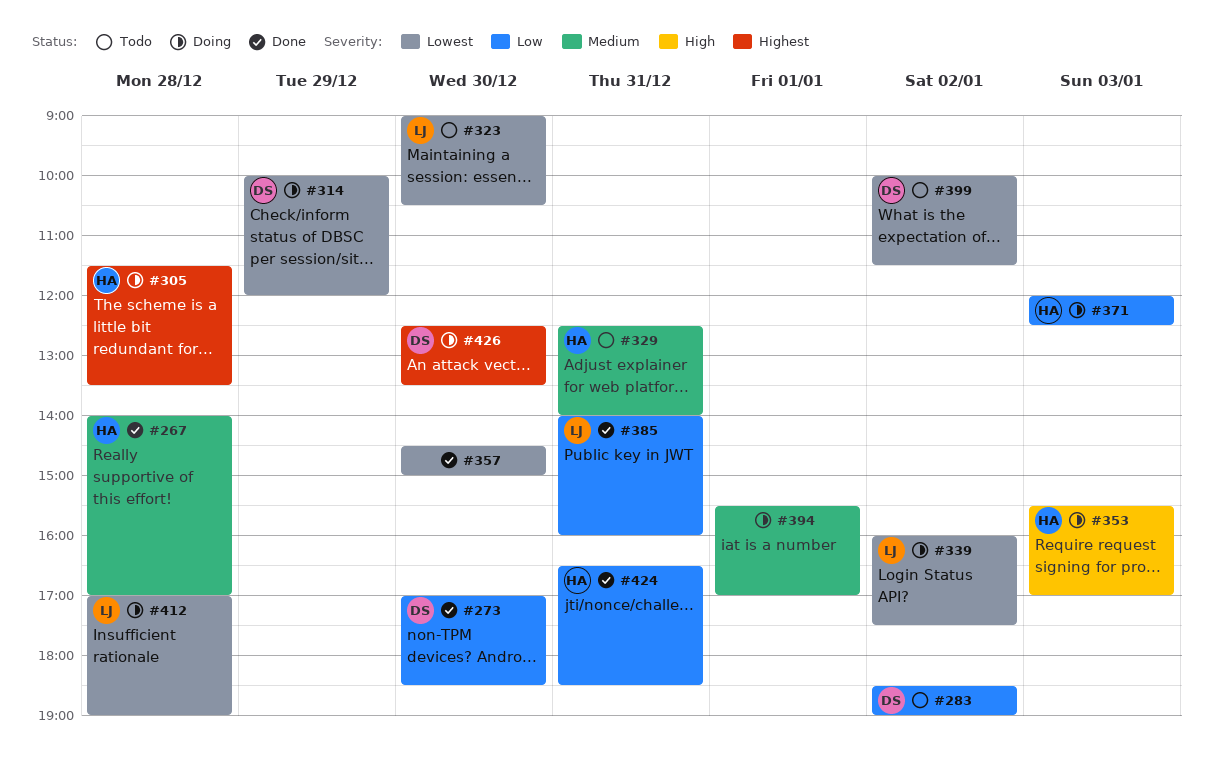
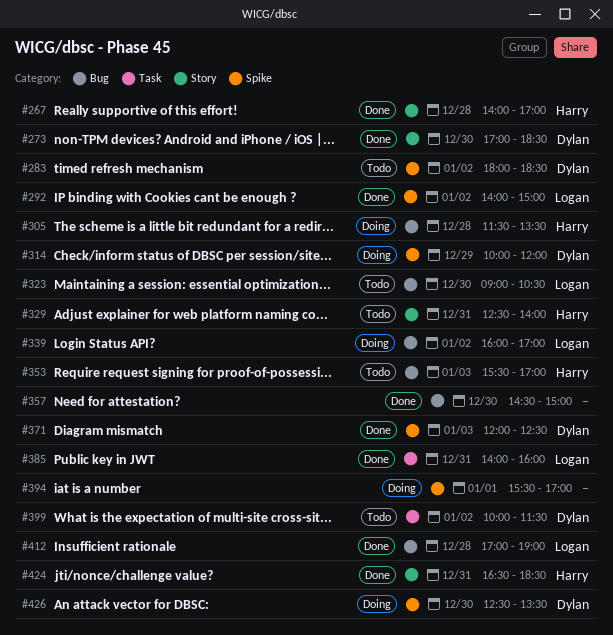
#283, begins: 18:30 -> 18:00
#283, ends: 19:00 -> 18:30
#292: none -> present
#339, ends: 17:30 -> 17:00
#353, status: Doing -> Todo
#371, status: Doing -> Done
#371, owner: Harry -> Dylan
#412, status: Doing -> Done

